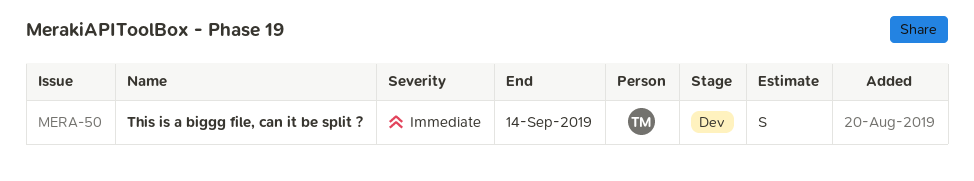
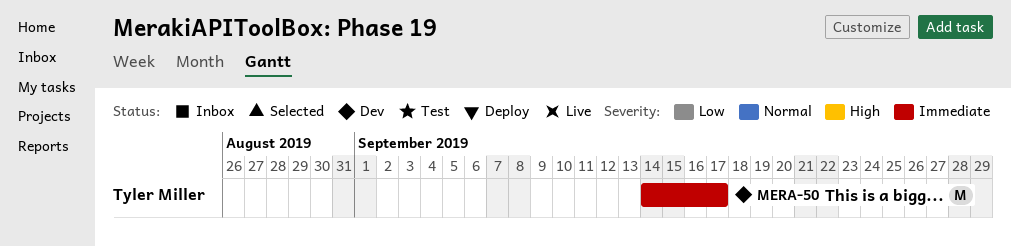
MERA-50, estimate: S -> M
MERA-50, due: Sep 14 -> Sep 17

